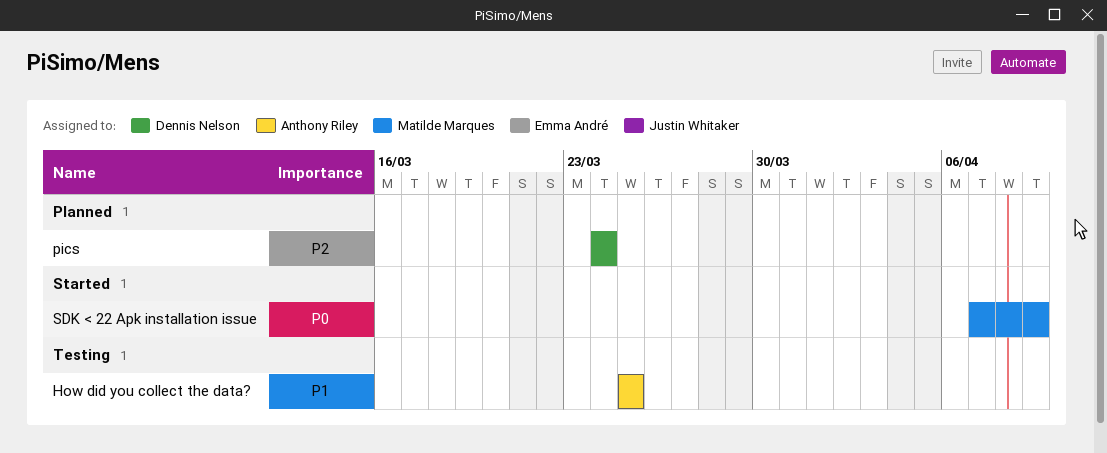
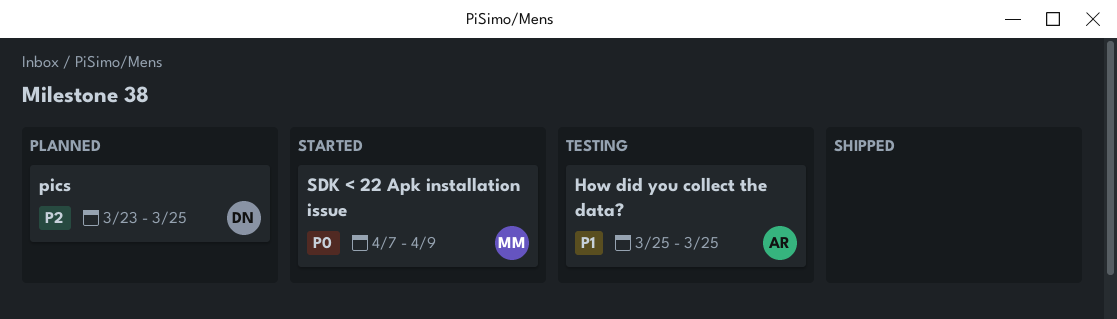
pics, start: Mar 24 -> Mar 23
pics, due: Mar 24 -> Mar 25

